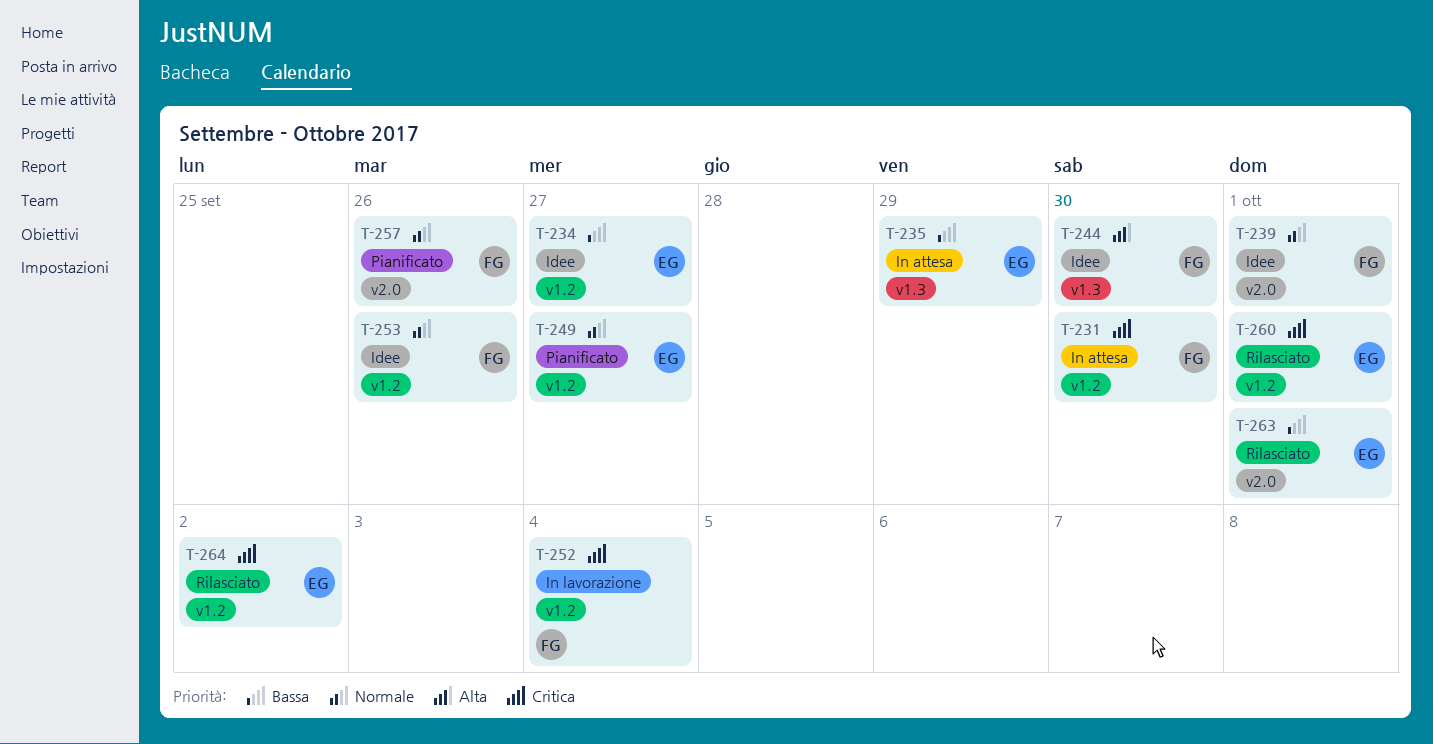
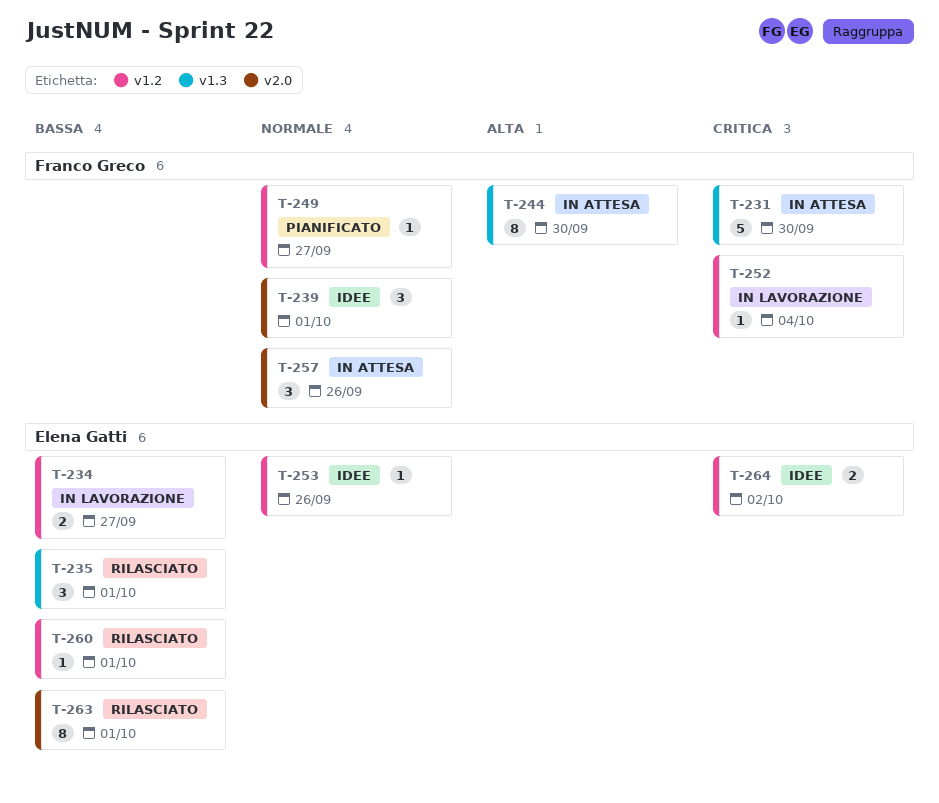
T-231, label: v1.2 -> v1.3
T-234, status: Idee -> In lavorazione
T-235, status: In attesa -> Rilasciato
T-235, due: Sep 29 -> Oct 1
T-244, status: Idee -> In attesa
T-249, owner: Elena Gatti -> Franco Greco
T-253, owner: Franco Greco -> Elena Gatti
T-257, status: Pianificato -> In attesa
T-260, priority: Critica -> Bassa
T-264, status: Rilasciato -> Idee

